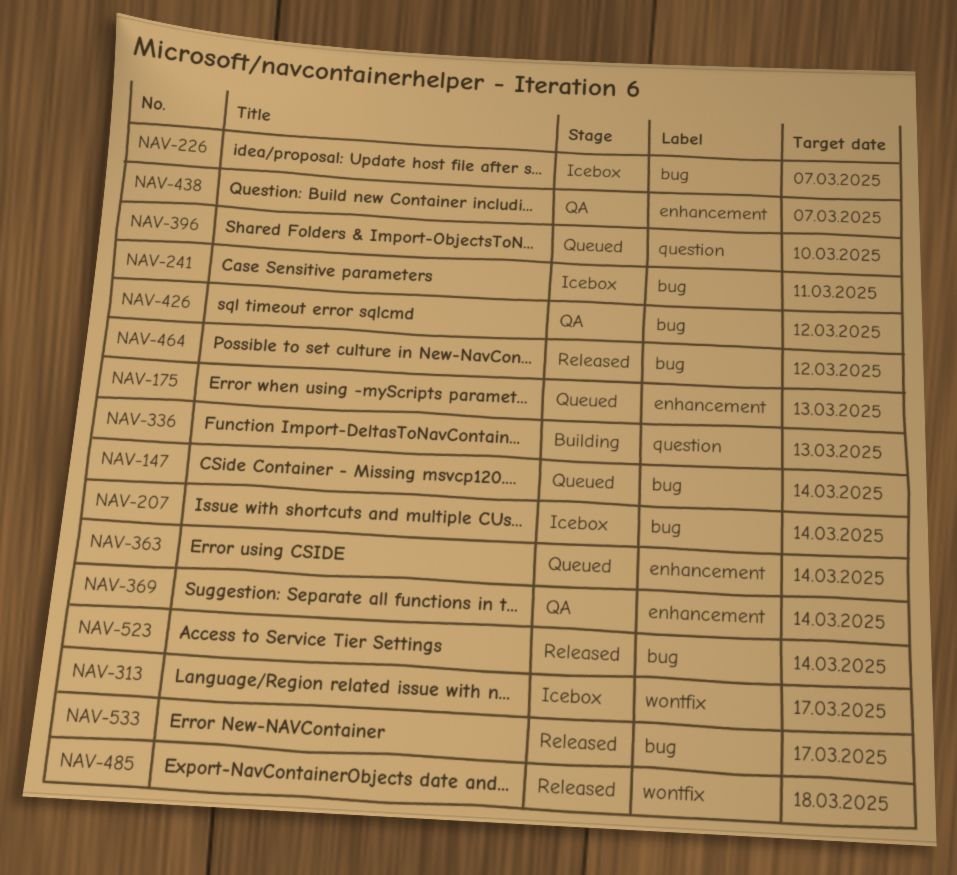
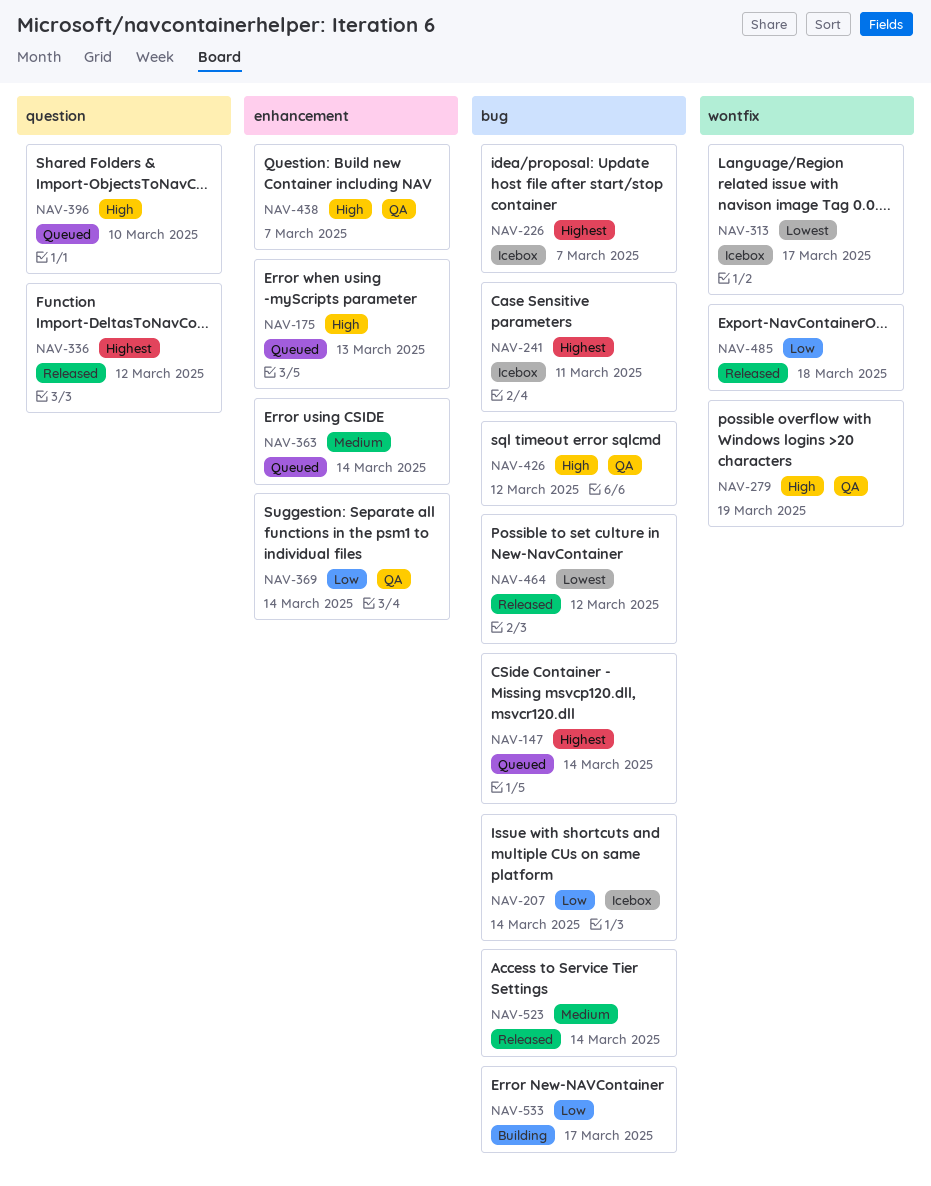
NAV-279: none -> present
NAV-336, status: Building -> Released
NAV-336, due: Mar 13 -> Mar 12
NAV-533, status: Released -> Building

